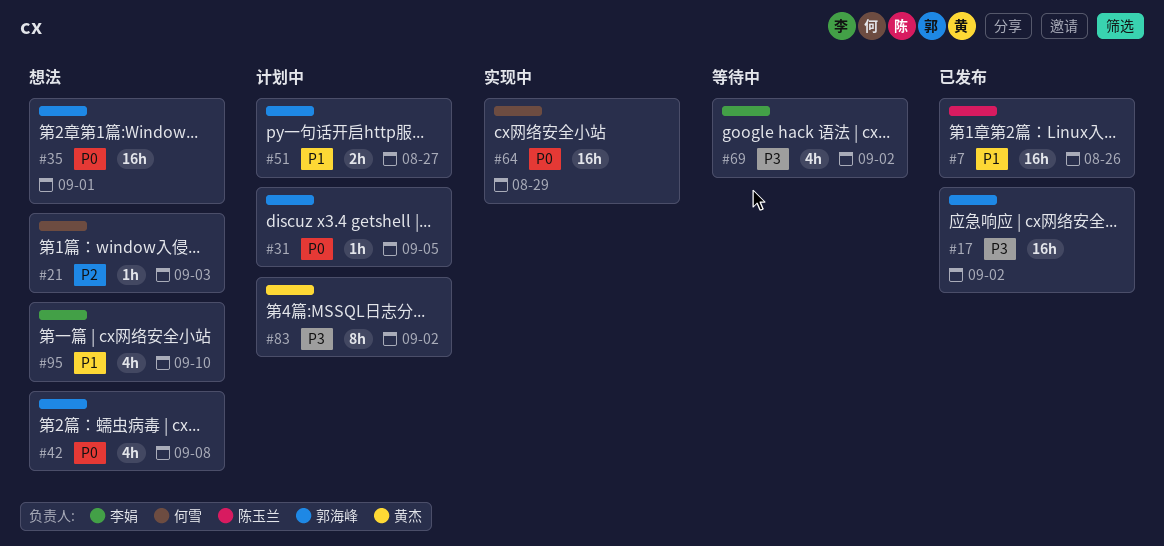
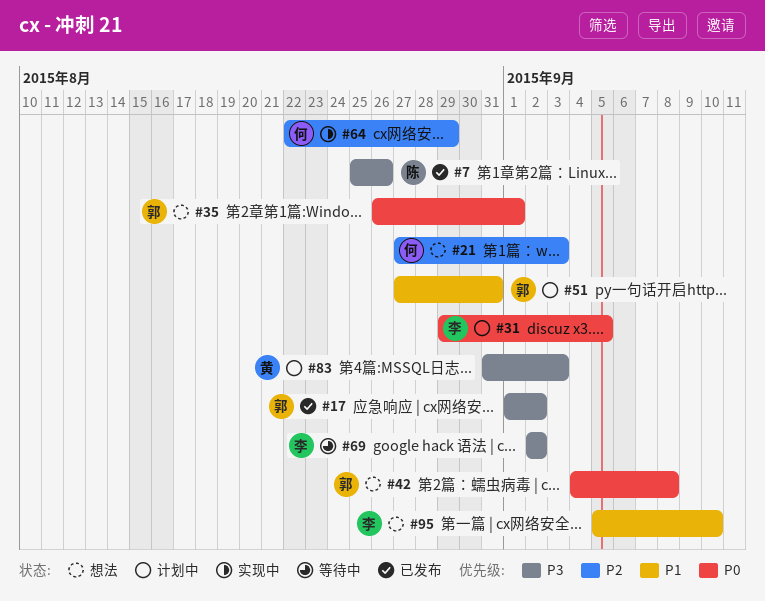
#7, priority: P1 -> P3
#31, owner: 郭海峰 -> 李娟
#51, due: Aug 27 -> Aug 31
#64, priority: P0 -> P2
#83, due: Sep 2 -> Sep 3

